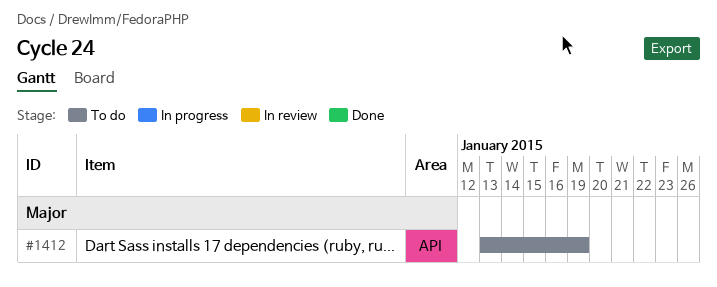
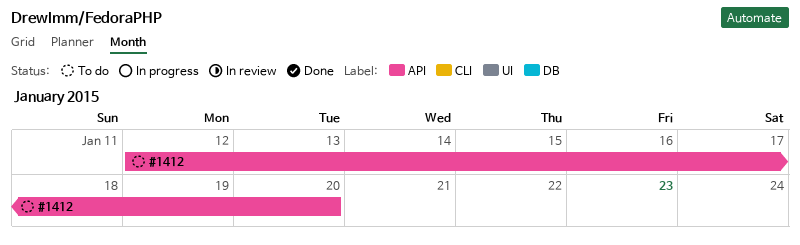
#1412, start: Jan 13 -> Jan 12
#1412, due: Jan 19 -> Jan 20

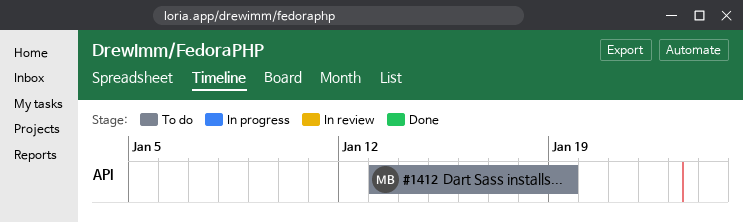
#1412, start: Jan 12 -> Jan 13
#1412, due: Jan 20 -> Jan 19

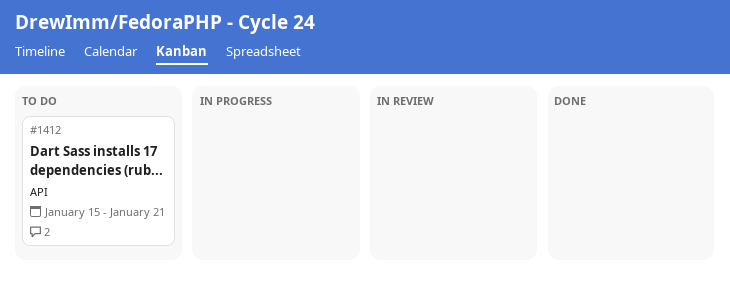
#1412, start: Jan 13 -> Jan 15
#1412, due: Jan 19 -> Jan 21

